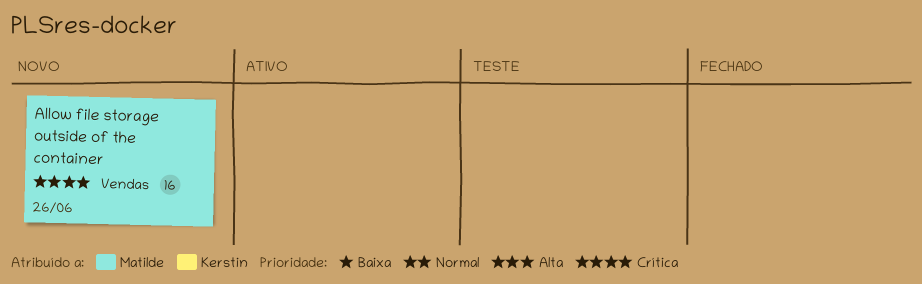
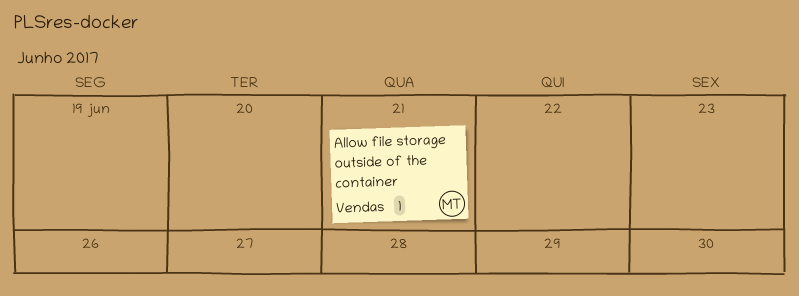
Allow file storage outside of the container, estimate: 16 -> 1
Allow file storage outside of the container, due: Jun 26 -> Jun 21

